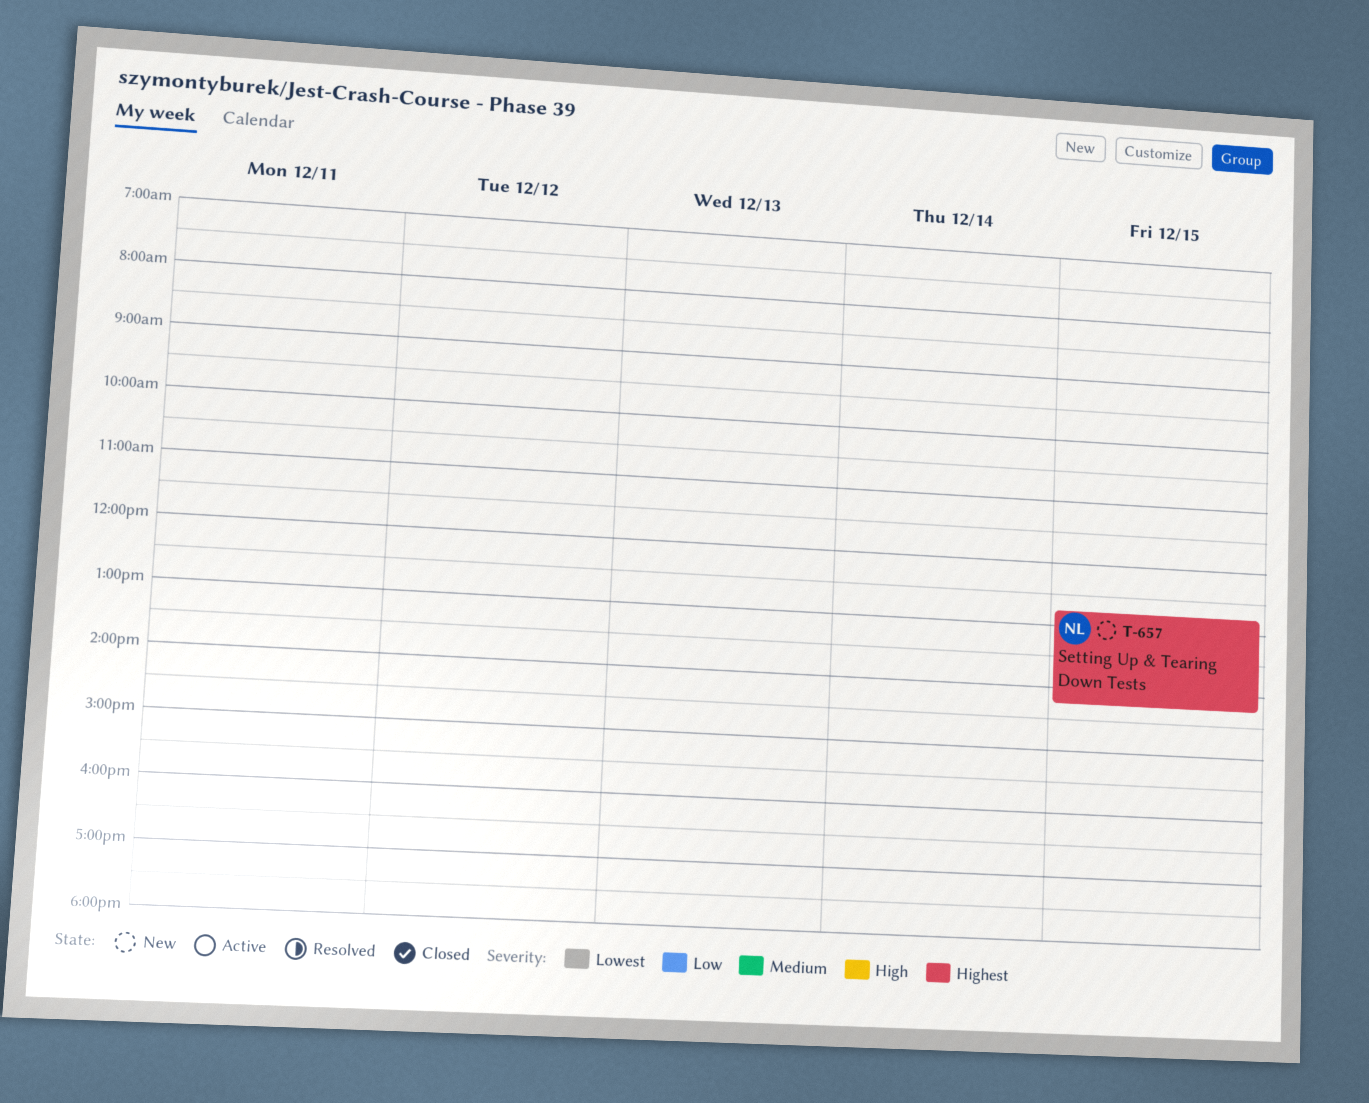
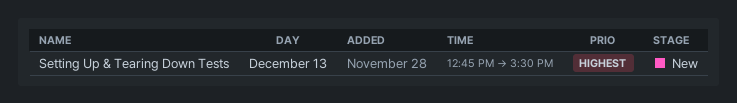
Setting Up & Tearing Down Tests, day: Dec 15 -> Dec 13
Setting Up & Tearing Down Tests, ends: 14:15 -> 15:30

